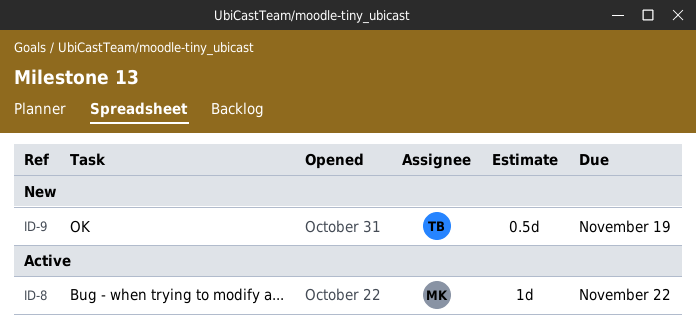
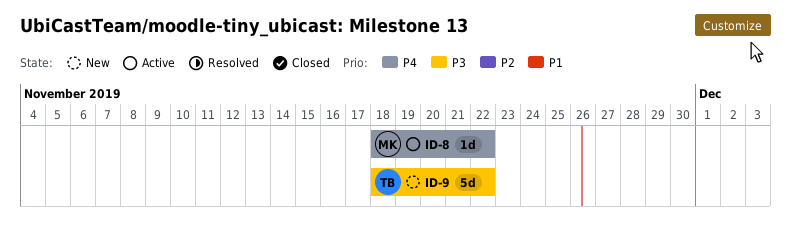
ID-9, estimate: 0.5d -> 5d
ID-9, due: Nov 19 -> Nov 22

